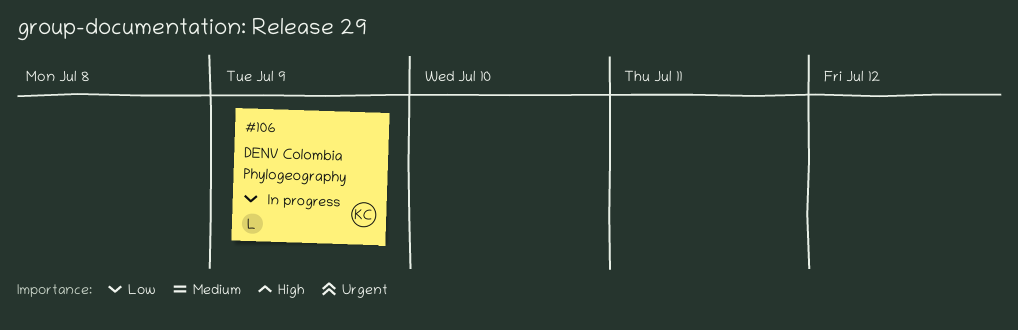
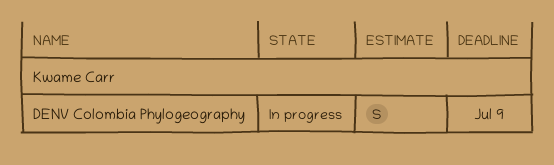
DENV Colombia Phylogeography, estimate: L -> S

